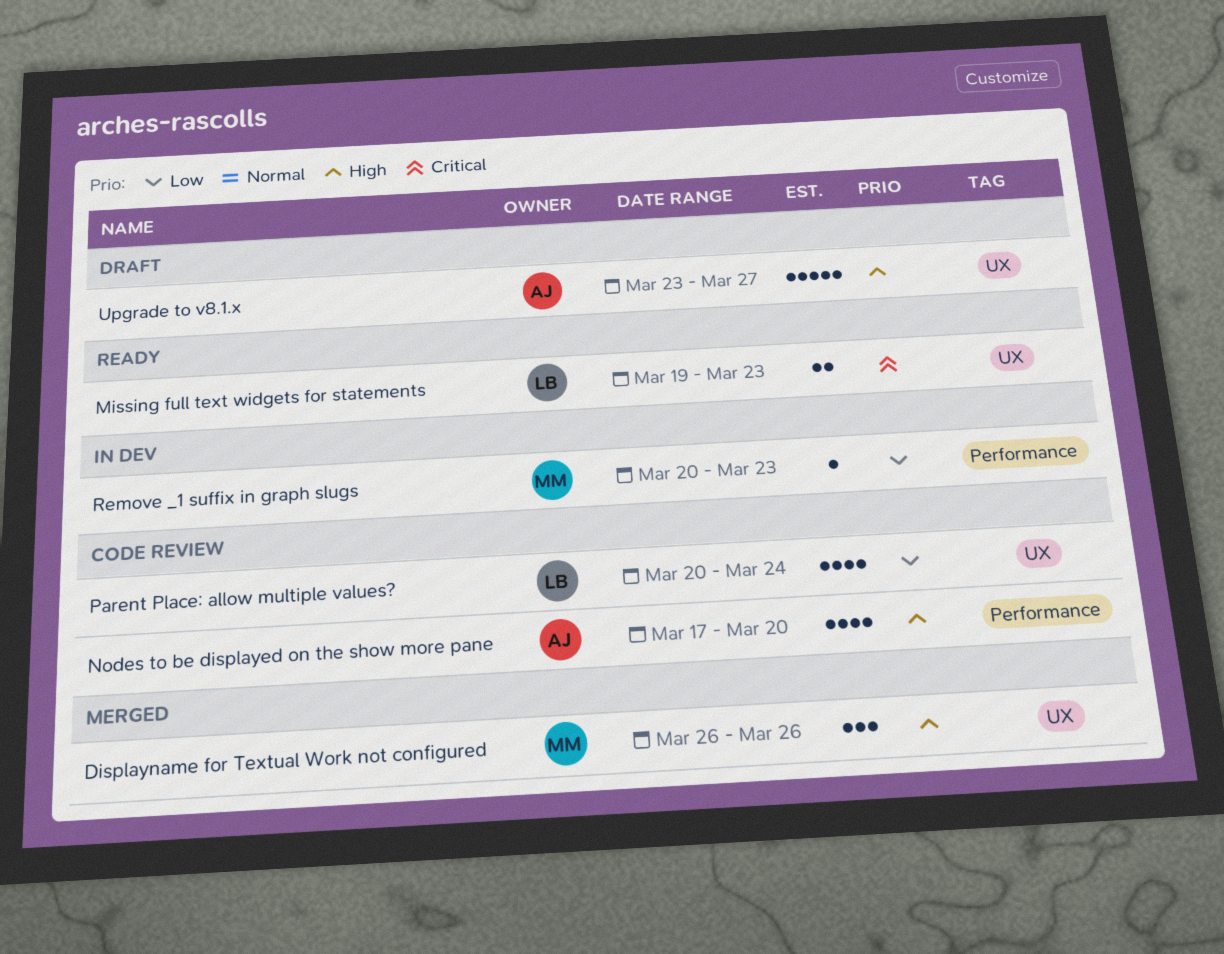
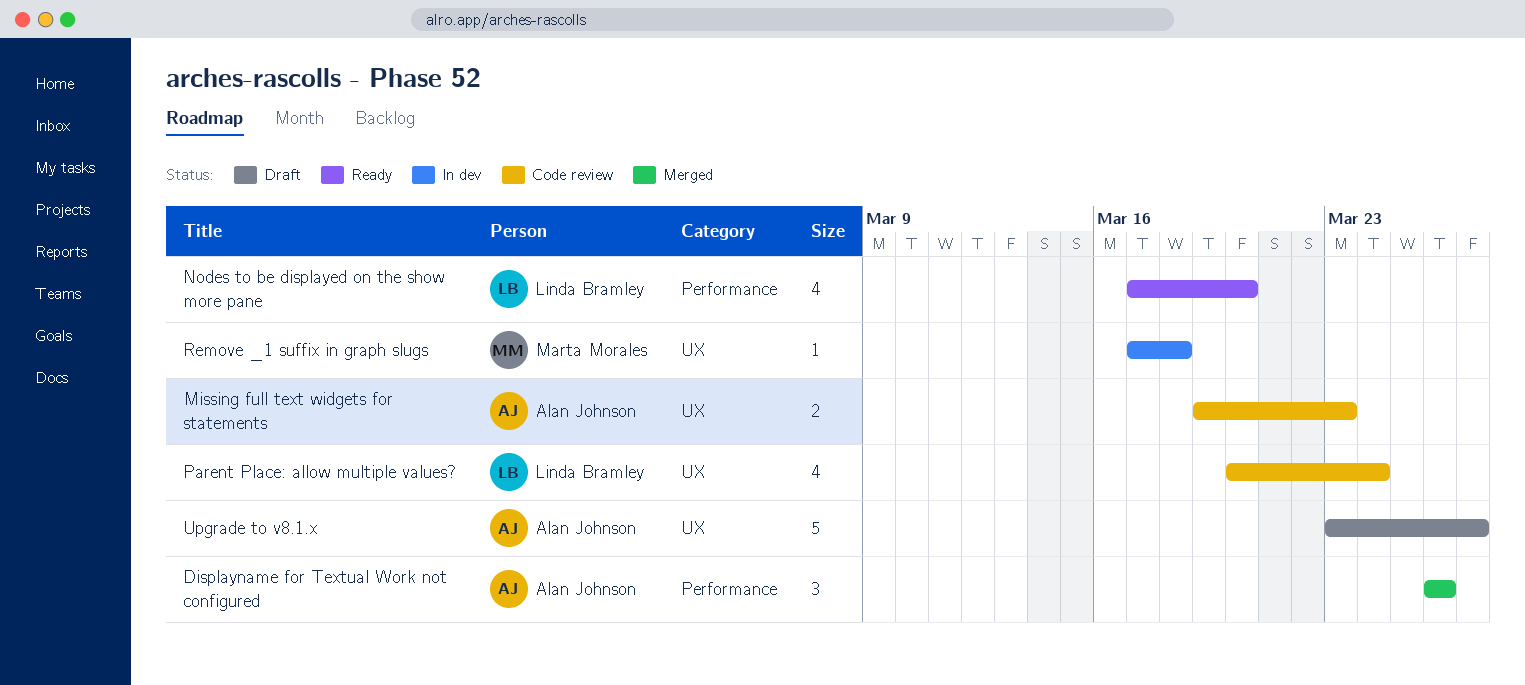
Displayname for Textual Work not configured, owner: Marta Morales -> Alan Johnson
Displayname for Textual Work not configured, label: UX -> Performance
Missing full text widgets for statements, status: Ready -> Code review
Missing full text widgets for statements, owner: Linda Bramley -> Alan Johnson
Nodes to be displayed on the show more pane, status: Code review -> Ready
Nodes to be displayed on the show more pane, owner: Alan Johnson -> Linda Bramley
Remove _1 suffix in graph slugs, label: Performance -> UX
Remove _1 suffix in graph slugs, start: Mar 20 -> Mar 17
Remove _1 suffix in graph slugs, due: Mar 23 -> Mar 18

